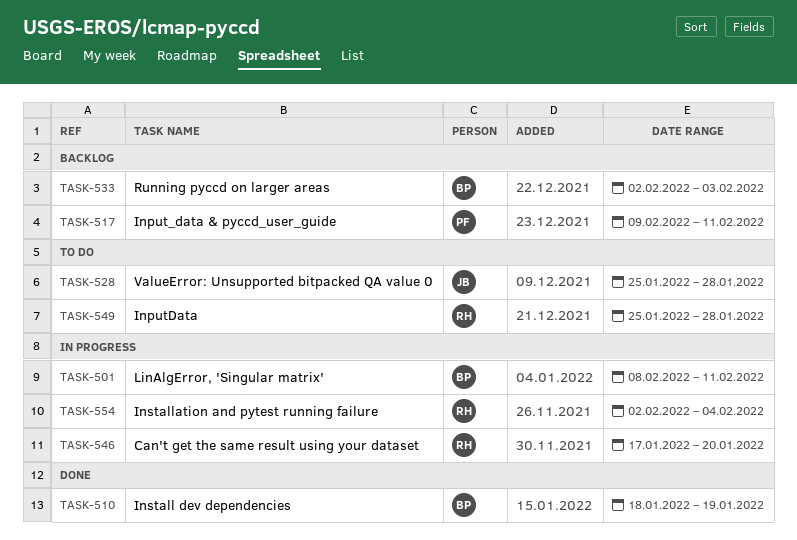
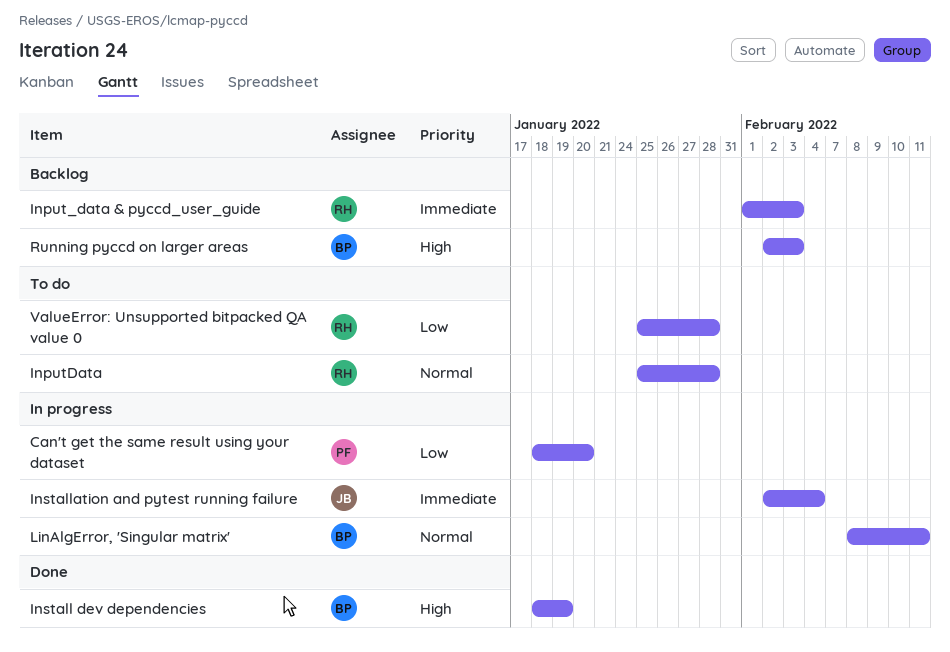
Can't get the same result using your dataset, owner: RH -> PF
Can't get the same result using your dataset, start: Jan 17 -> Jan 18
Input_data & pyccd_user_guide, owner: PF -> RH
Input_data & pyccd_user_guide, start: Feb 9 -> Feb 1
Input_data & pyccd_user_guide, due: Feb 11 -> Feb 3
Installation and pytest running failure, owner: RH -> JB
ValueError: Unsupported bitpacked QA value 0, owner: JB -> RH

